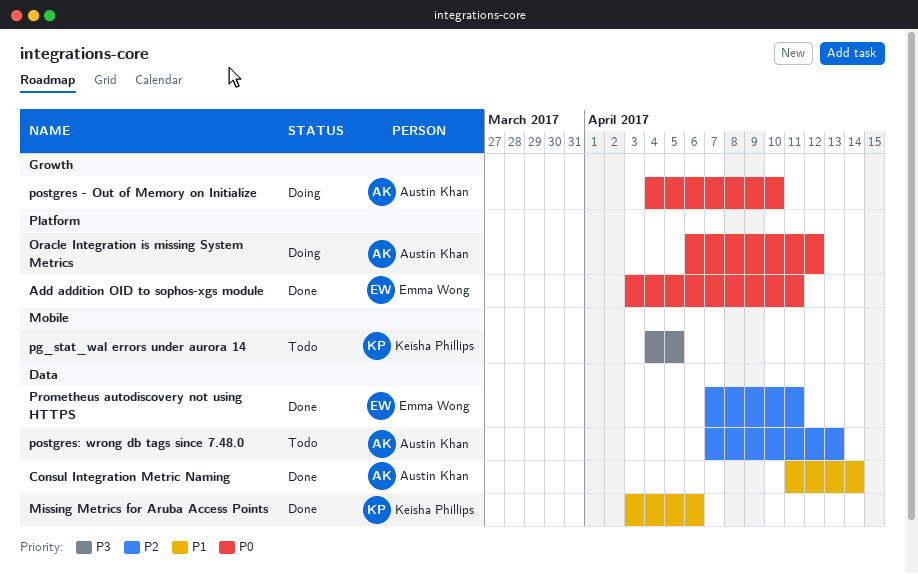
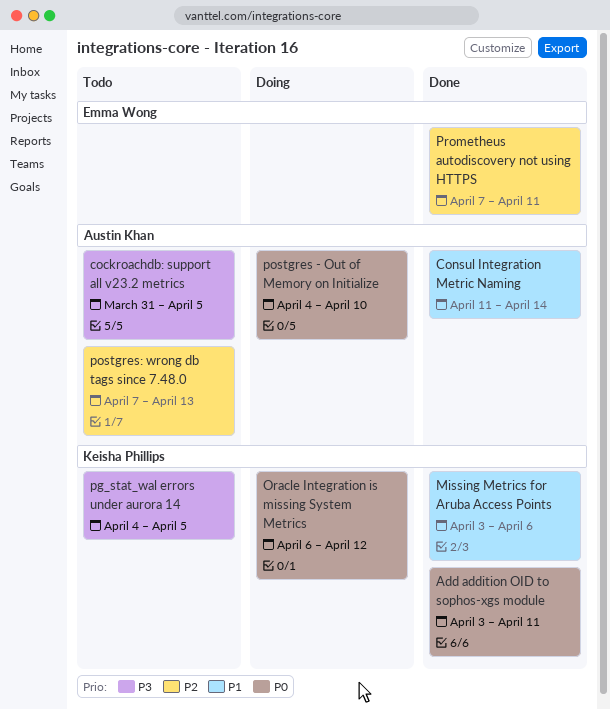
Add addition OID to sophos-xgs module, owner: Emma Wong -> Keisha Phillips
cockroachdb: support all v23.2 metrics: none -> present
Oracle Integration is missing System Metrics, owner: Austin Khan -> Keisha Phillips

